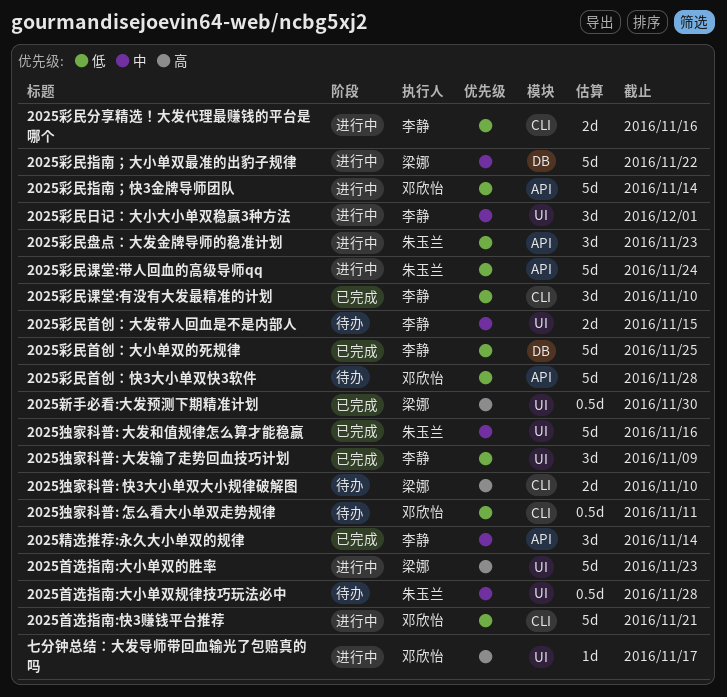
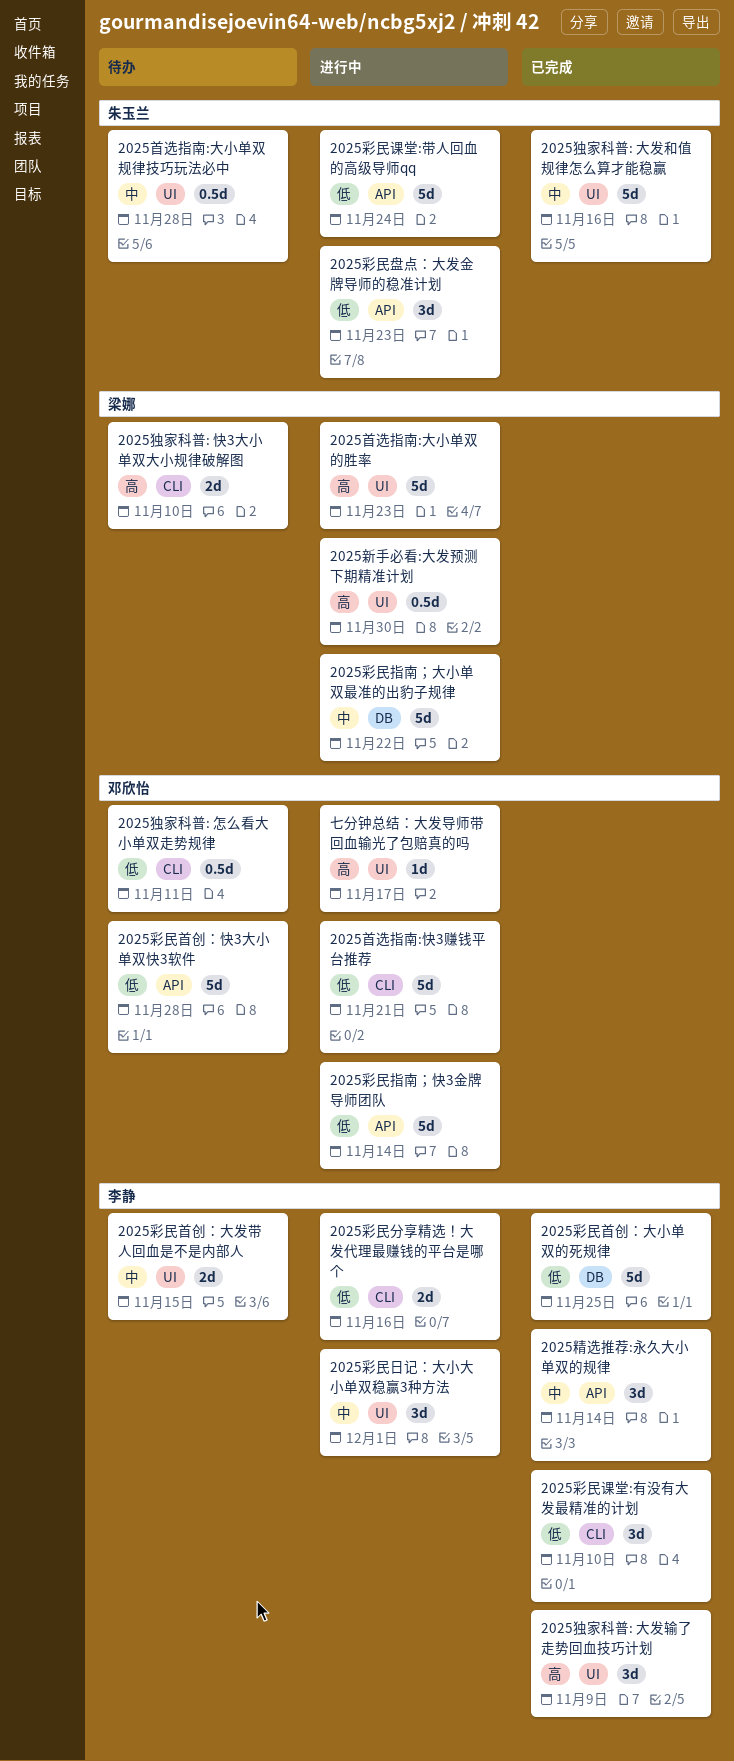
2025新手必看:大发预测下期精准计划, status: 已完成 -> 进行中
2025独家科普: 大发输了走势回血技巧计划, priority: 低 -> 高

